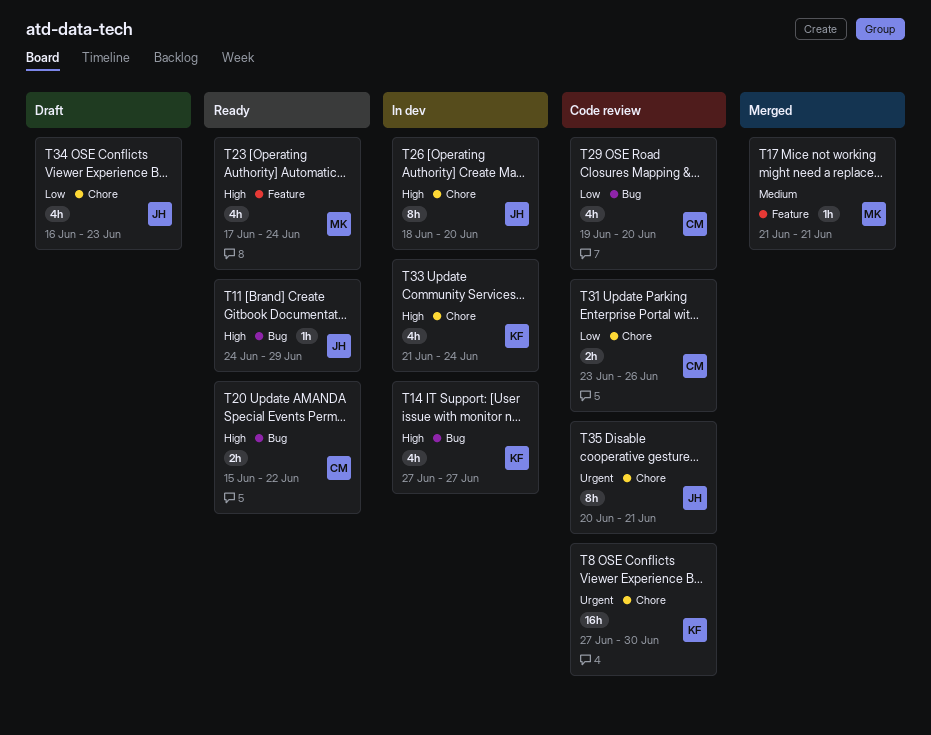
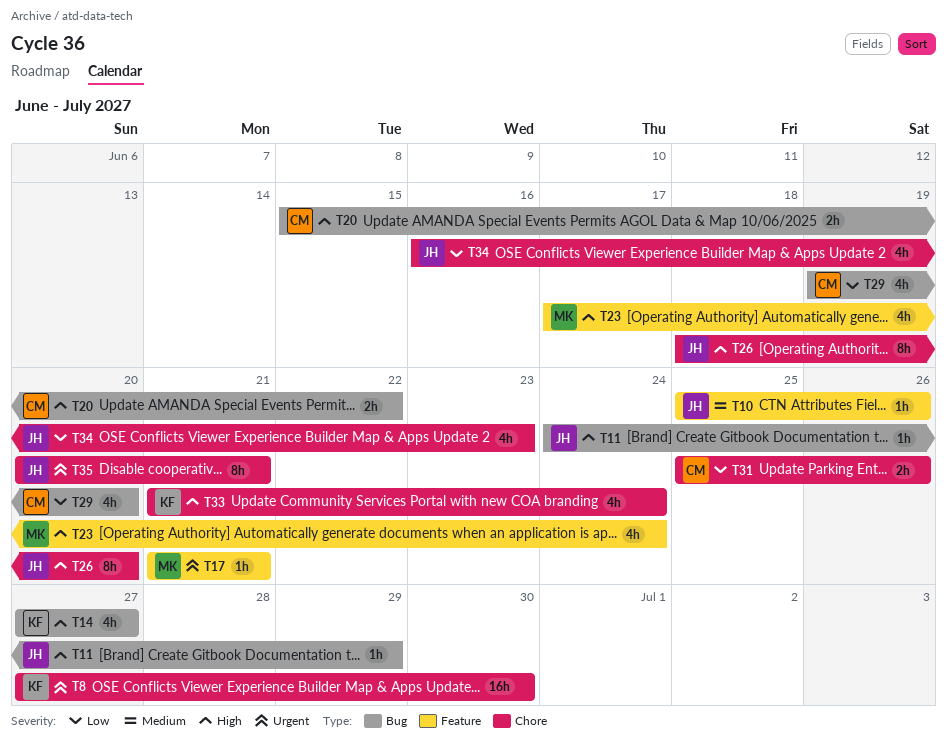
T10: none -> present
T17, priority: Medium -> Urgent
T31, start: Jun 23 -> Jun 25

